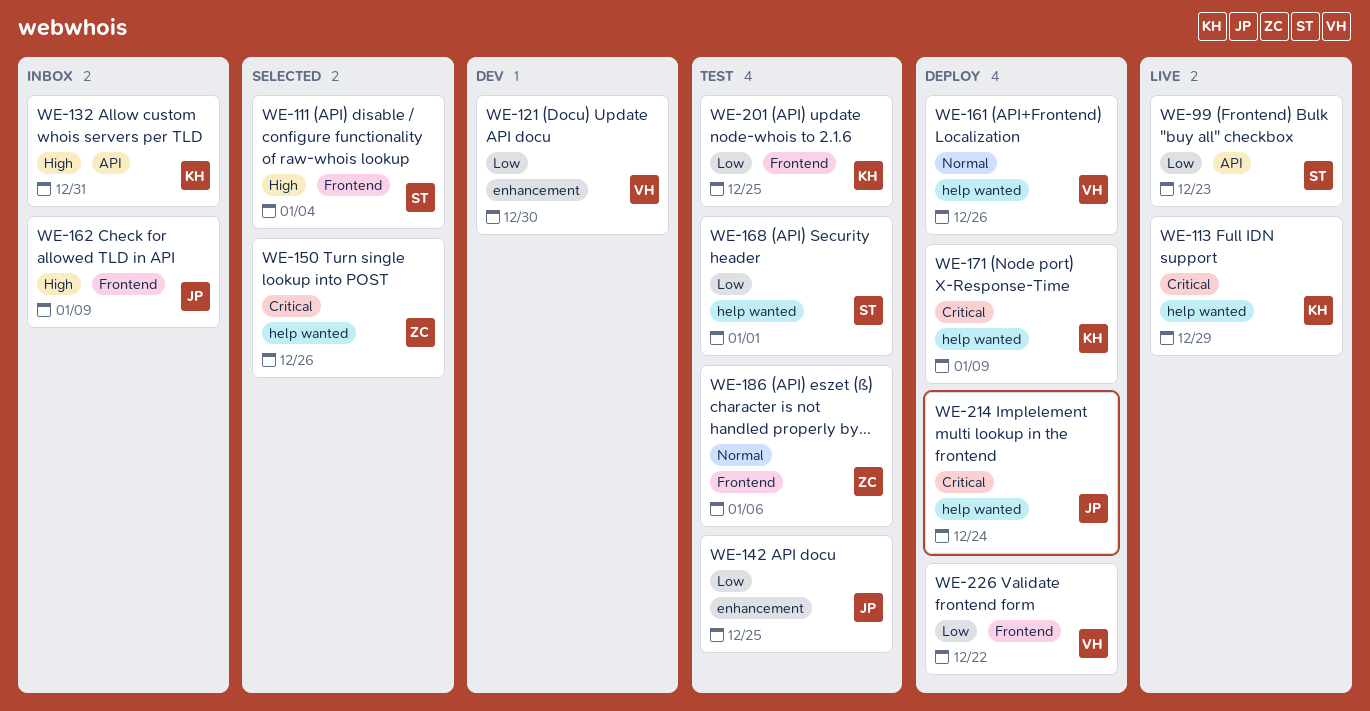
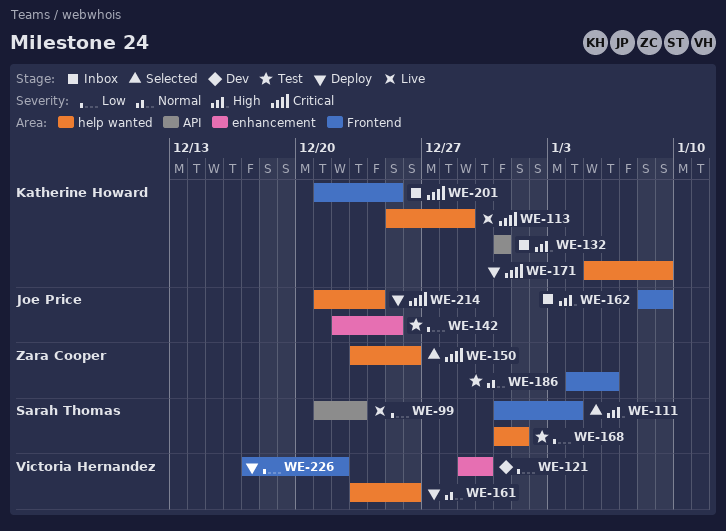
WE-201, status: Test -> Inbox
WE-201, priority: Low -> Critical

